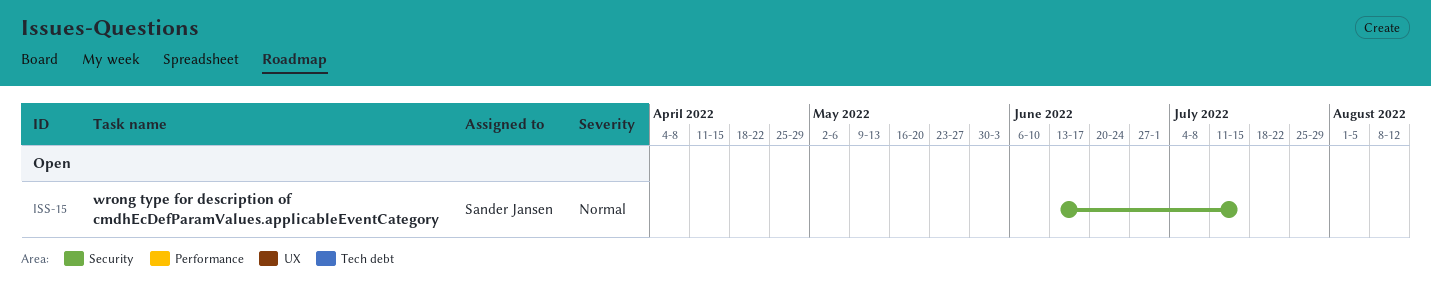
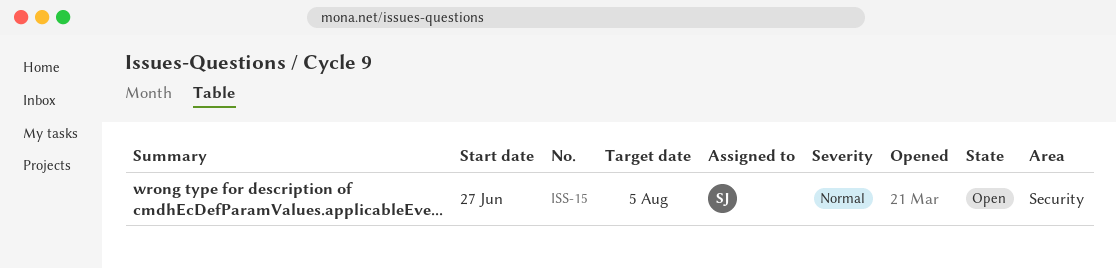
ISS-15, start: Jun 13 -> Jun 27
ISS-15, due: Jul 15 -> Aug 5

